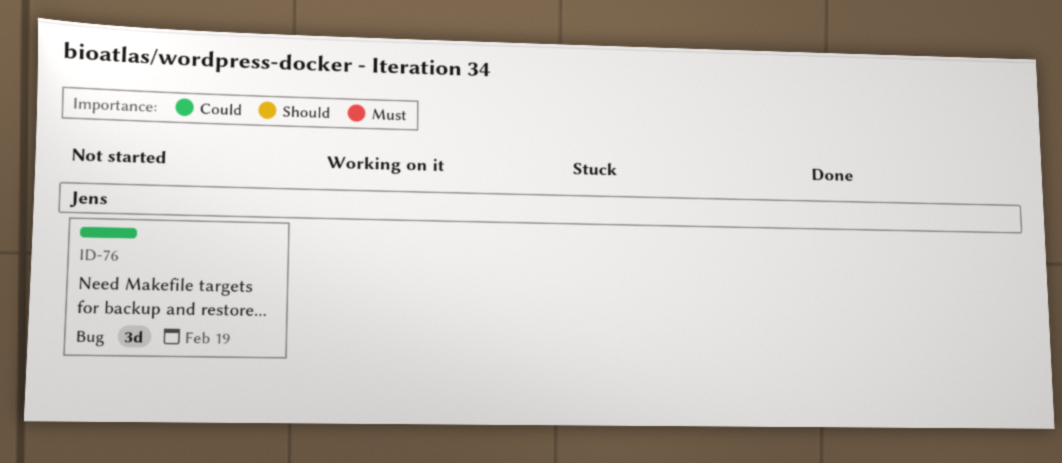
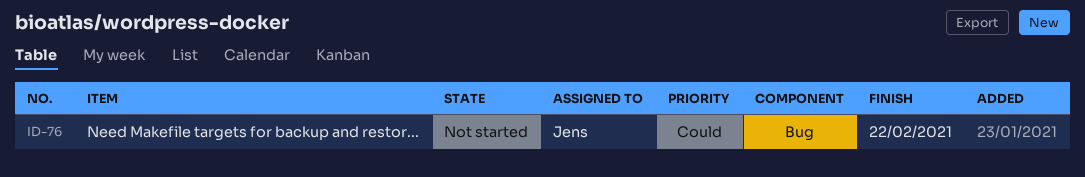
ID-76, due: Feb 19 -> Feb 22

